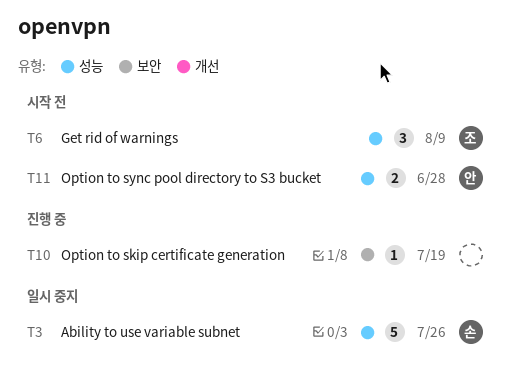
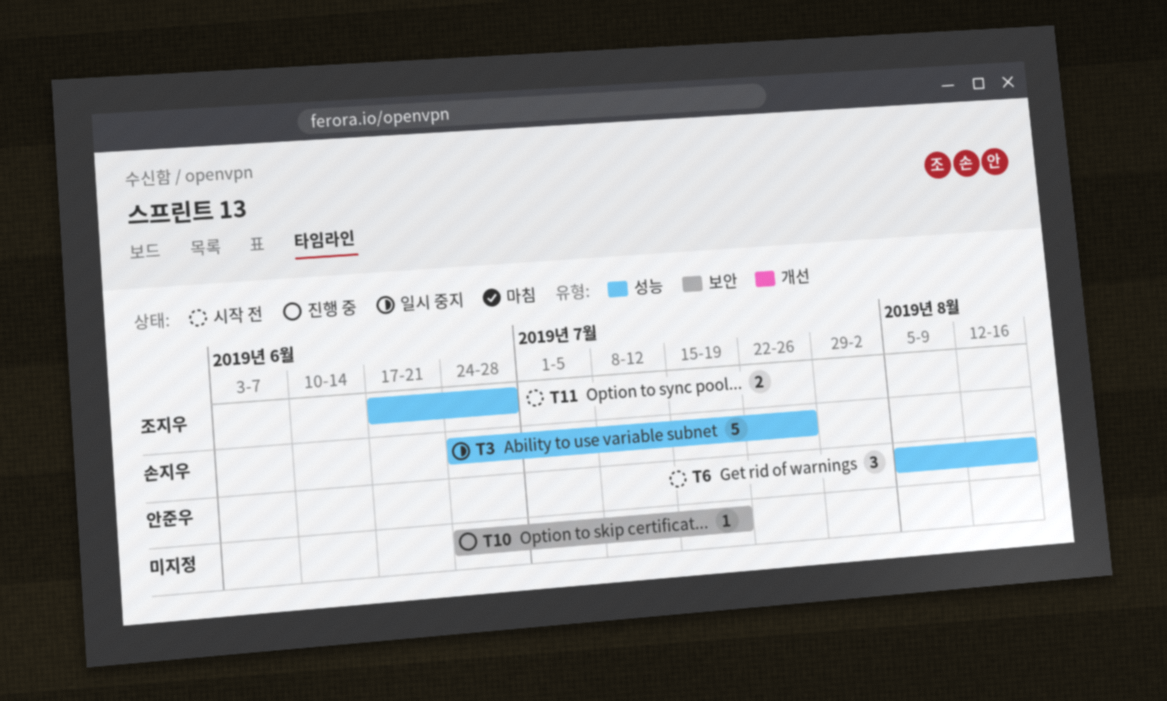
T6, owner: 조지우 -> 안준우
T6, due: Aug 9 -> Aug 16
T11, owner: 안준우 -> 조지우

